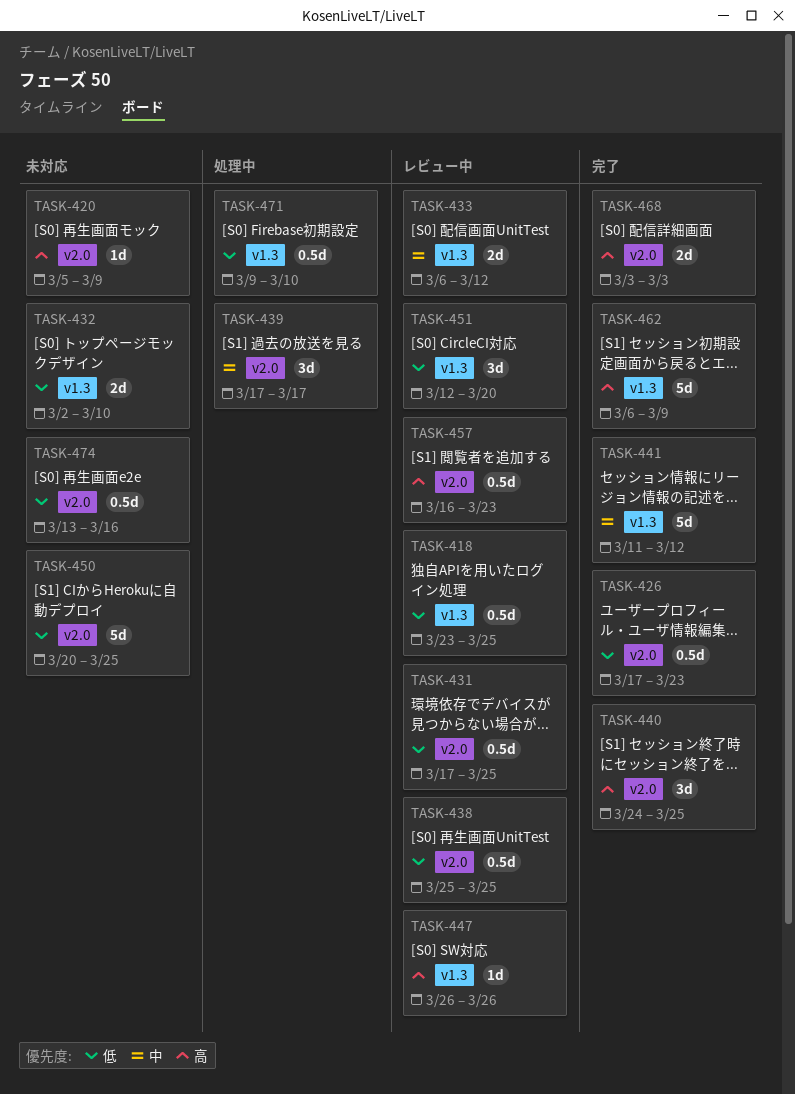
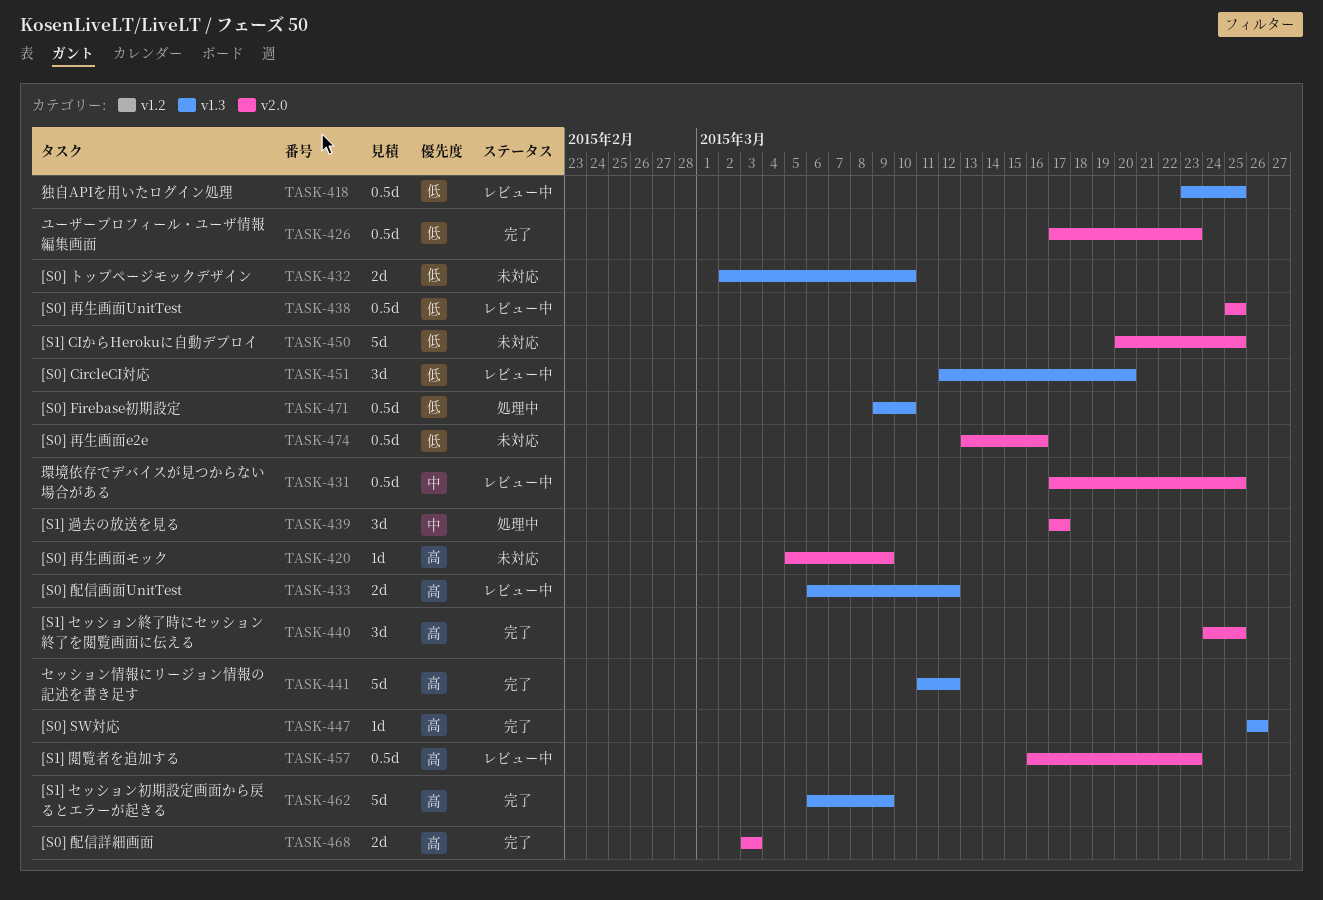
TASK-431, priority: 低 -> 中
TASK-433, priority: 中 -> 高
TASK-441, priority: 中 -> 高
TASK-447, status: レビュー中 -> 完了

